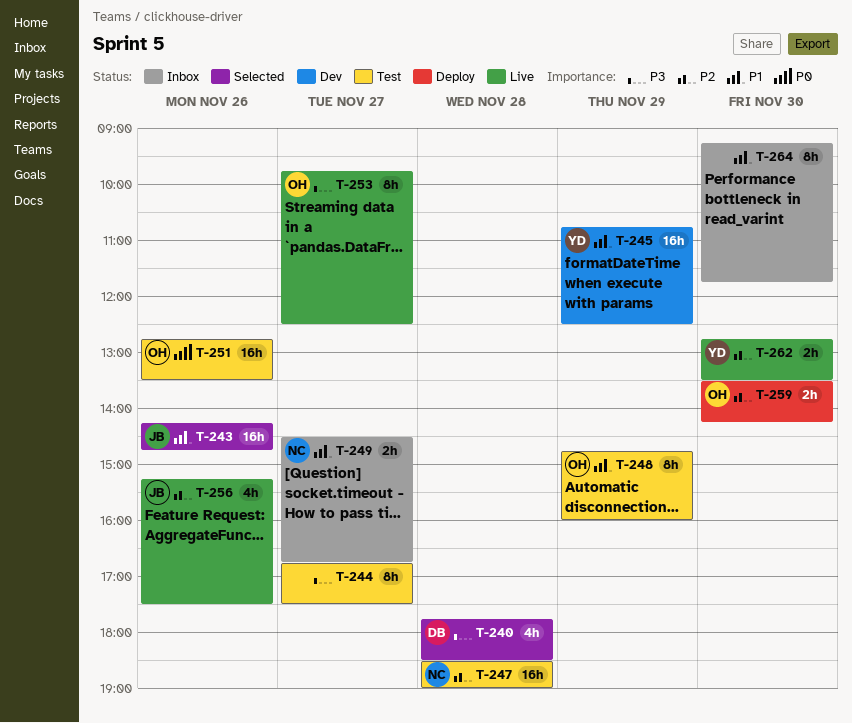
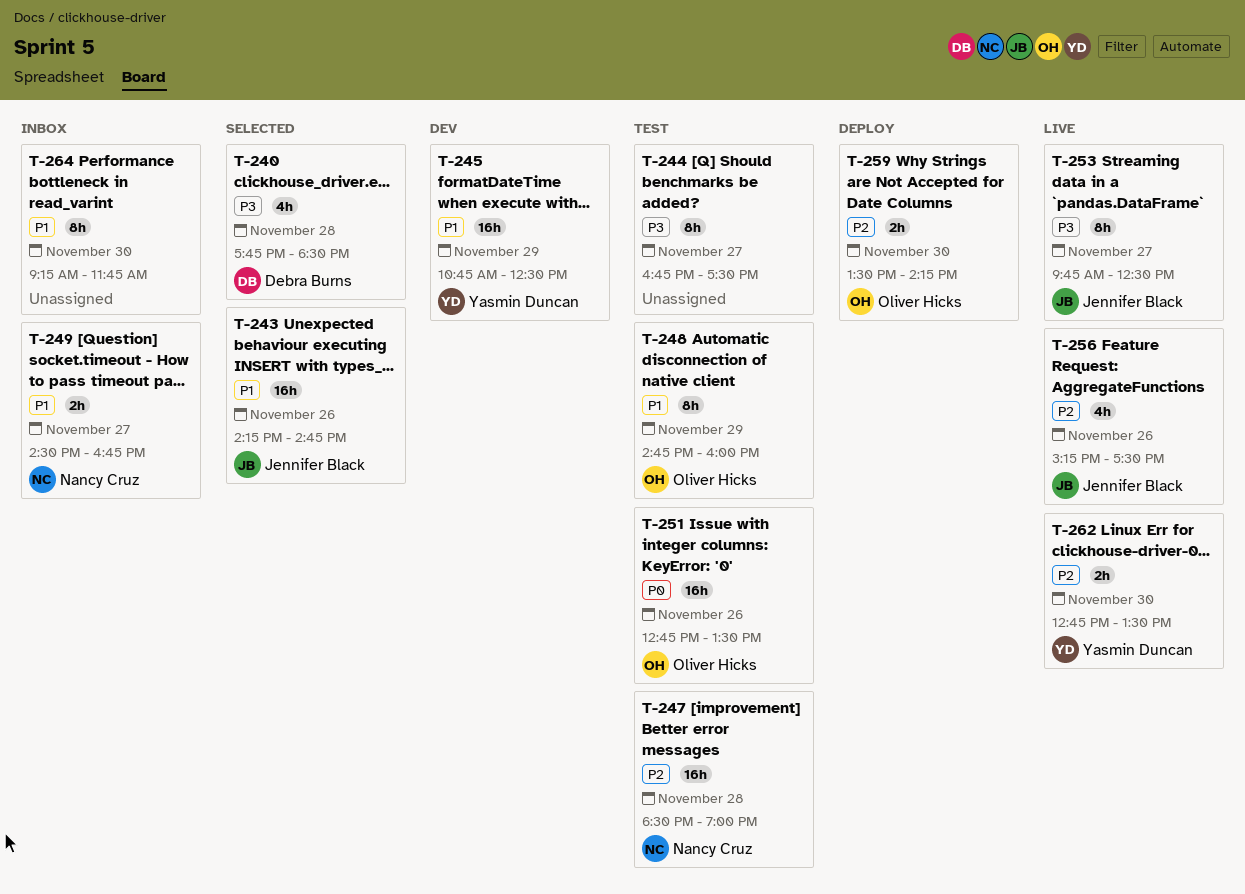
T-253, owner: Oliver Hicks -> Jennifer Black

